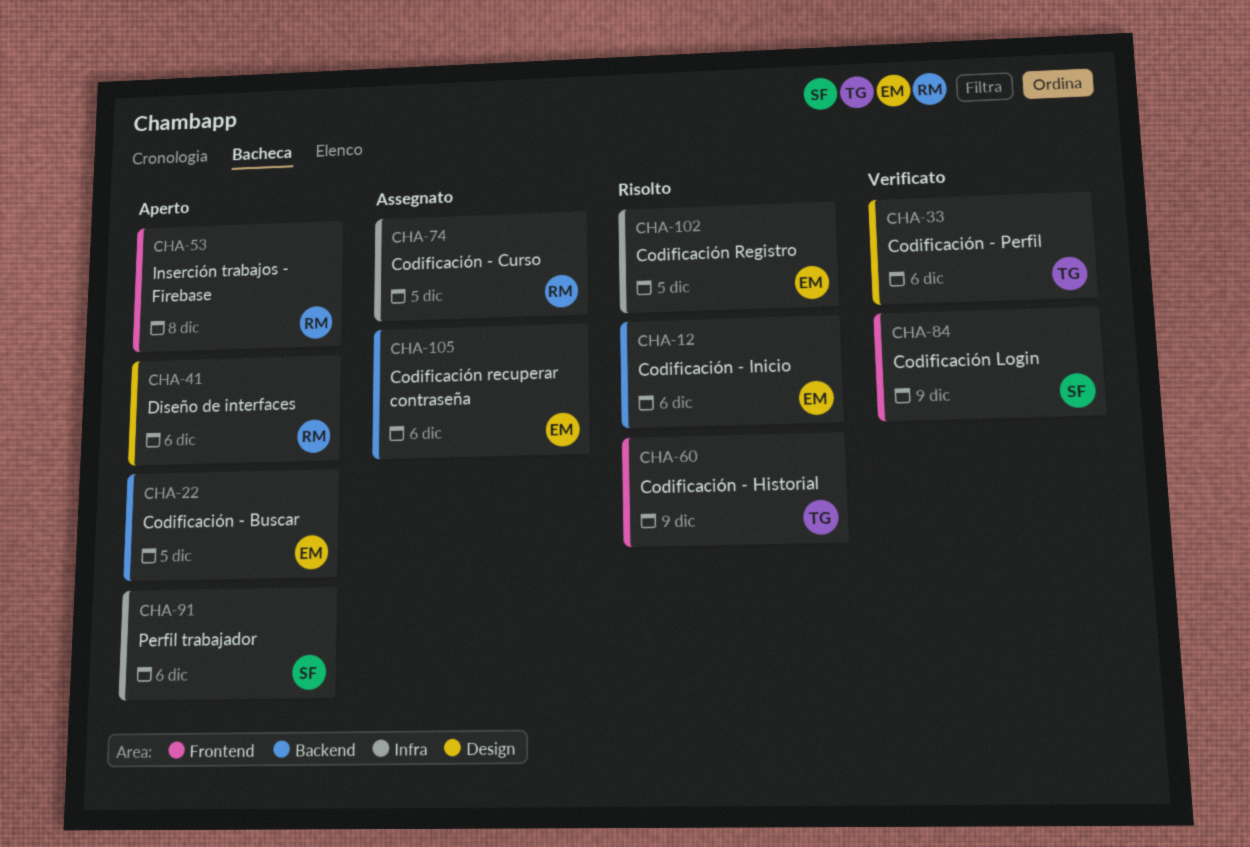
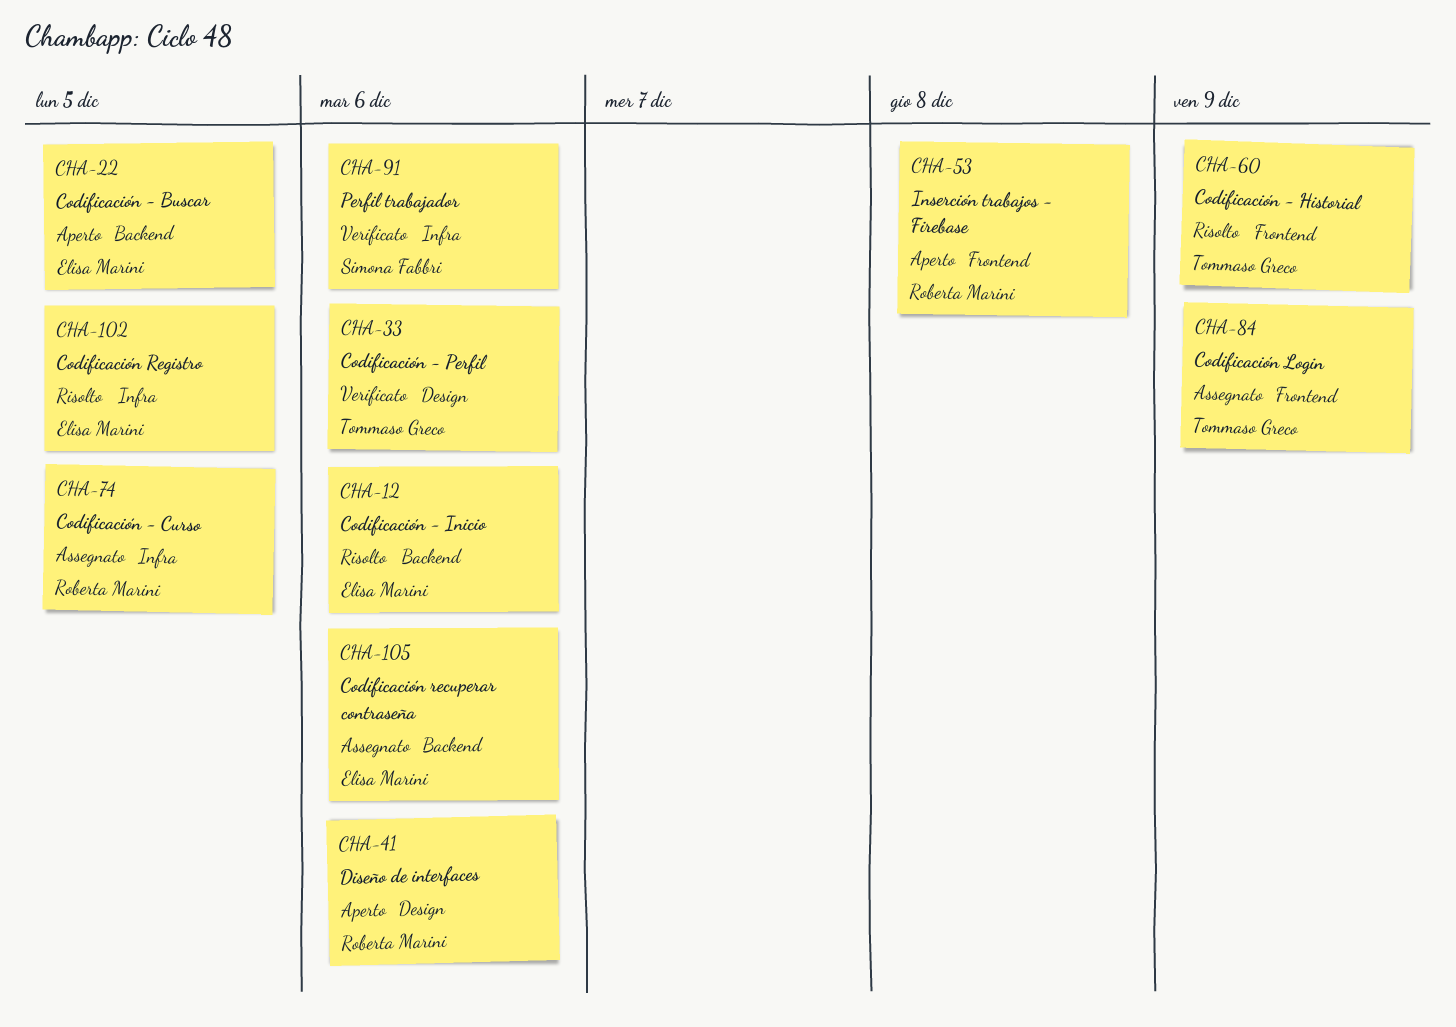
CHA-84, status: Verificato -> Assegnato
CHA-84, owner: Simona Fabbri -> Tommaso Greco
CHA-91, status: Aperto -> Verificato

